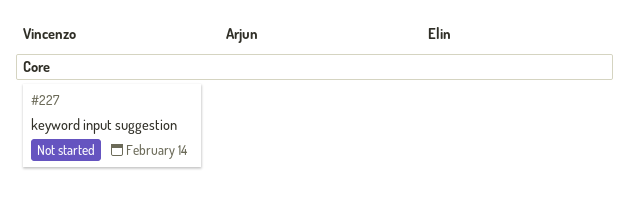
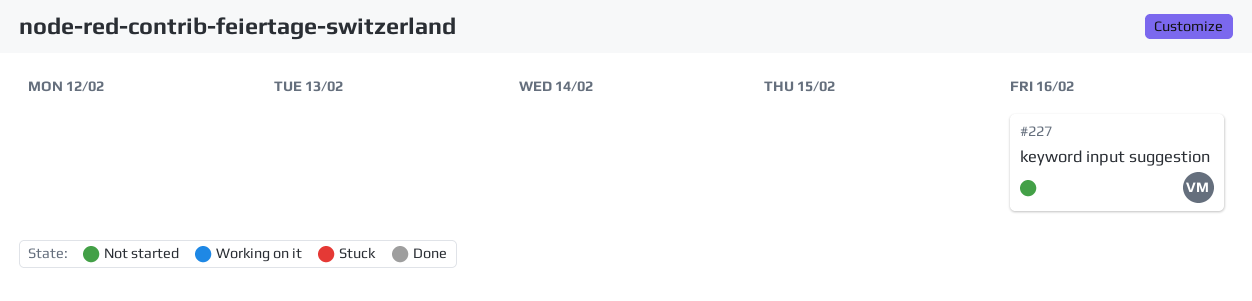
#227, due: Feb 14 -> Feb 16

